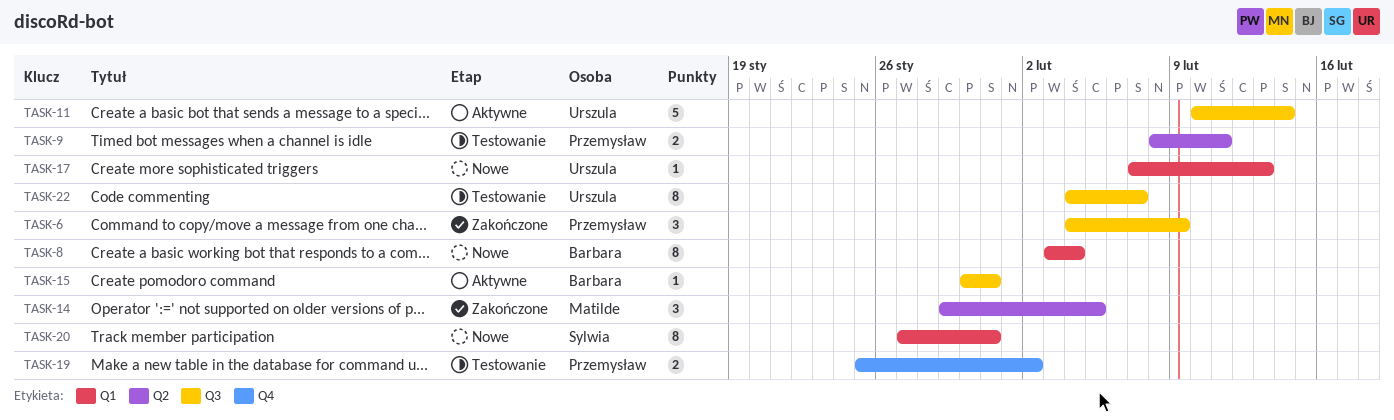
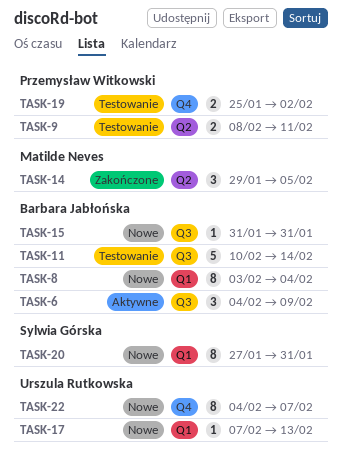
TASK-6, status: Zakończone -> Aktywne
TASK-6, owner: Przemysław Witkowski -> Barbara Jabłońska
TASK-11, status: Aktywne -> Testowanie
TASK-11, owner: Urszula Rutkowska -> Barbara Jabłońska
TASK-15, status: Aktywne -> Nowe
TASK-15, start: Jan 30 -> Jan 31
TASK-22, status: Testowanie -> Nowe
TASK-22, label: Q3 -> Q4

